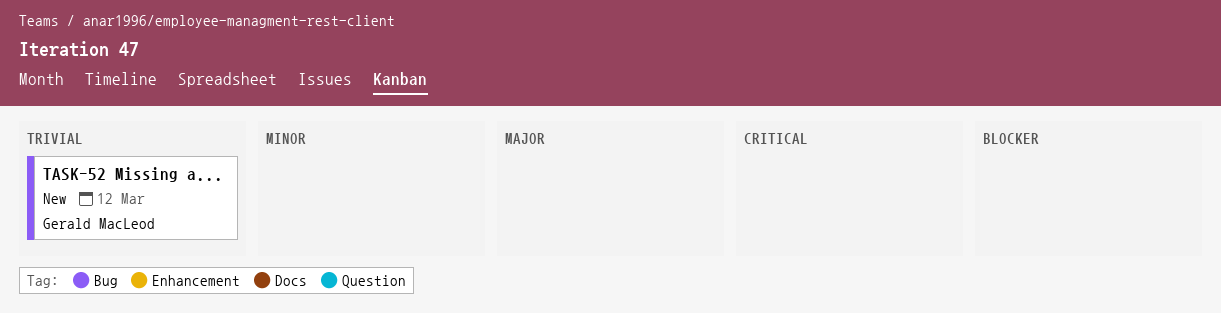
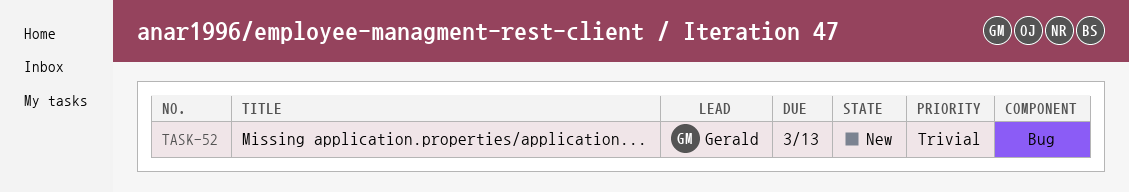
TASK-52, due: Mar 12 -> Mar 13

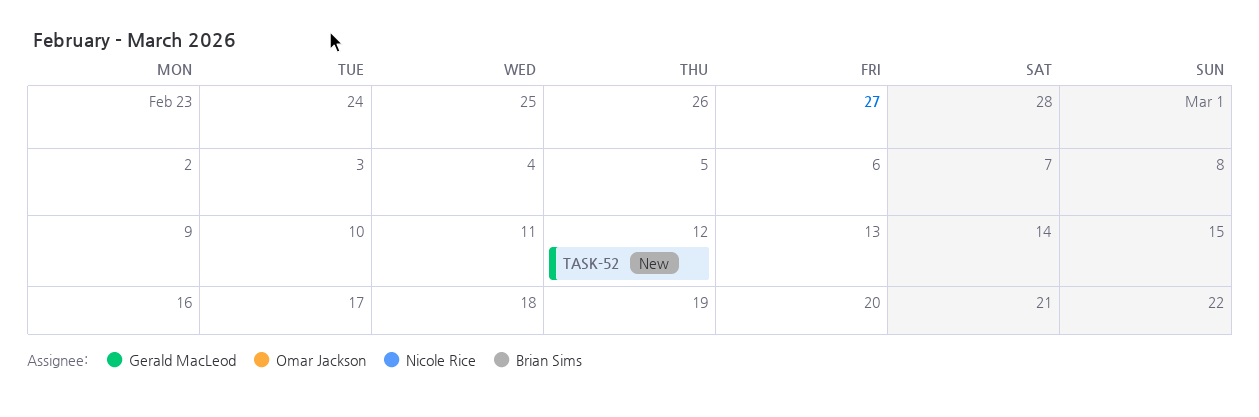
TASK-52, due: Mar 13 -> Mar 12

